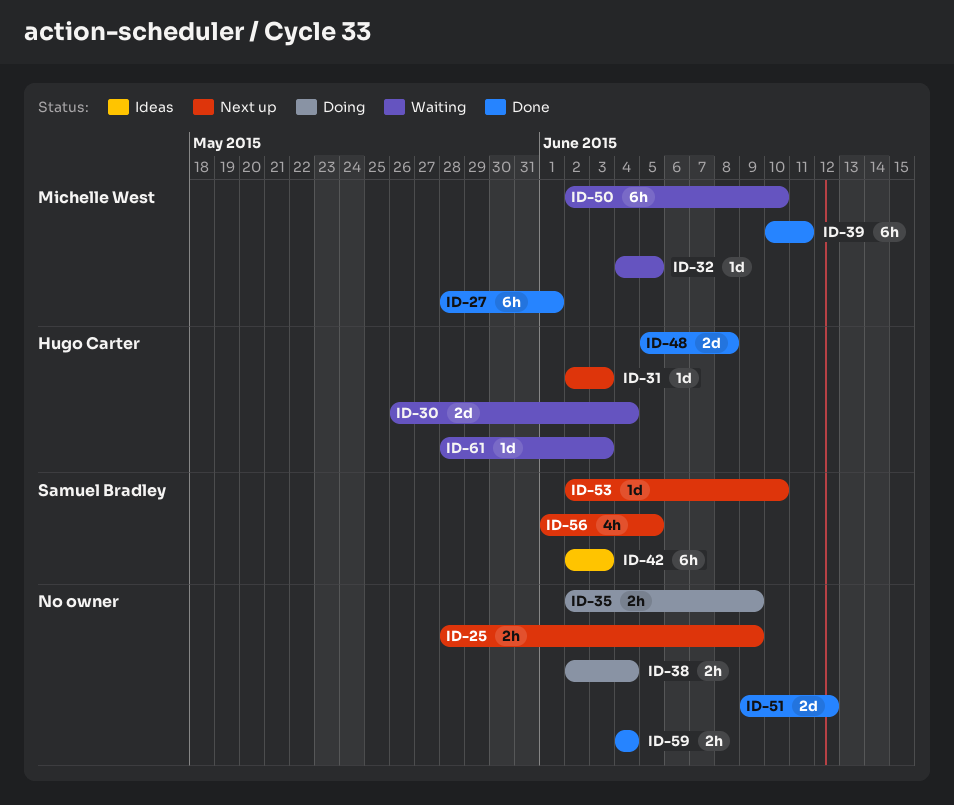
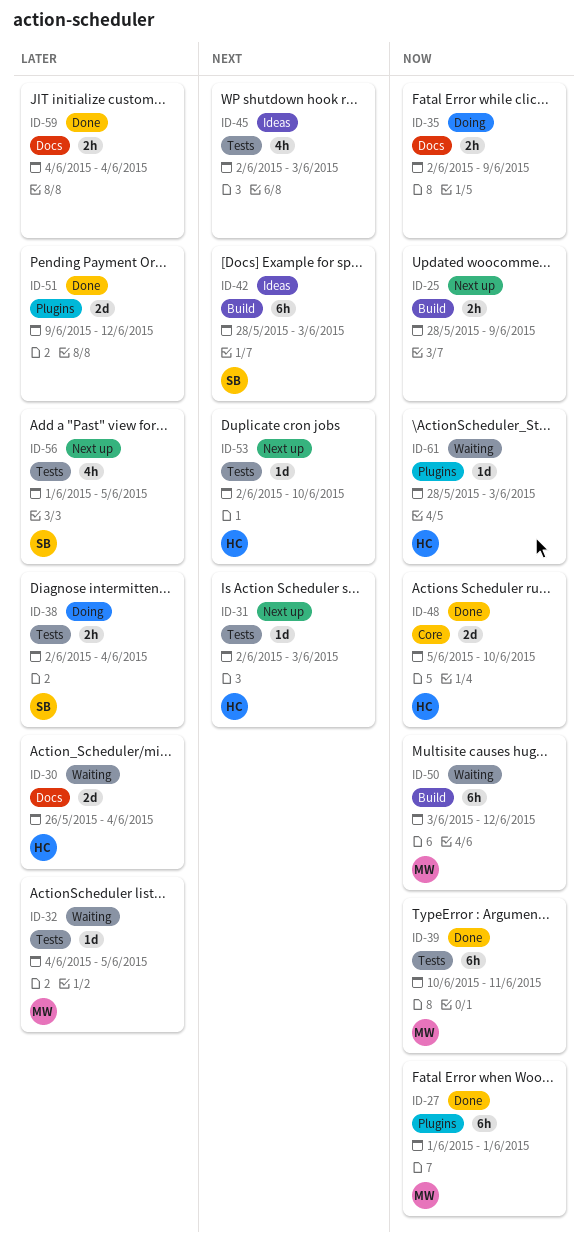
ID-27, start: May 28 -> Jun 1
ID-38, owner: none -> Samuel Bradley
ID-42, start: Jun 2 -> May 28
ID-45: none -> present
ID-48, due: Jun 8 -> Jun 10
ID-50, start: Jun 2 -> Jun 3
ID-50, due: Jun 10 -> Jun 12
ID-53, owner: Samuel Bradley -> Hugo Carter

